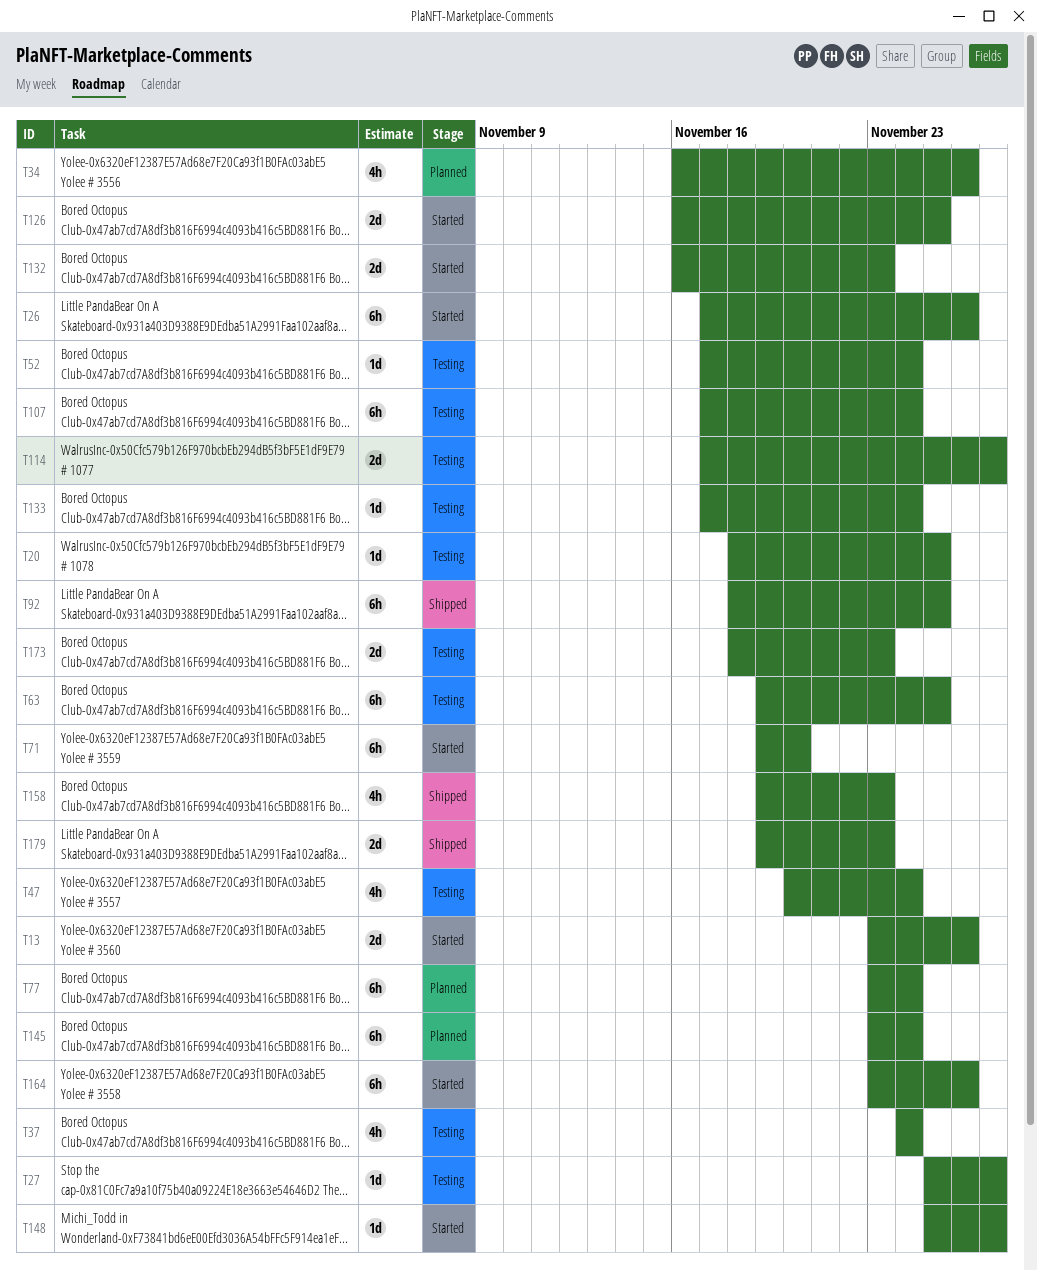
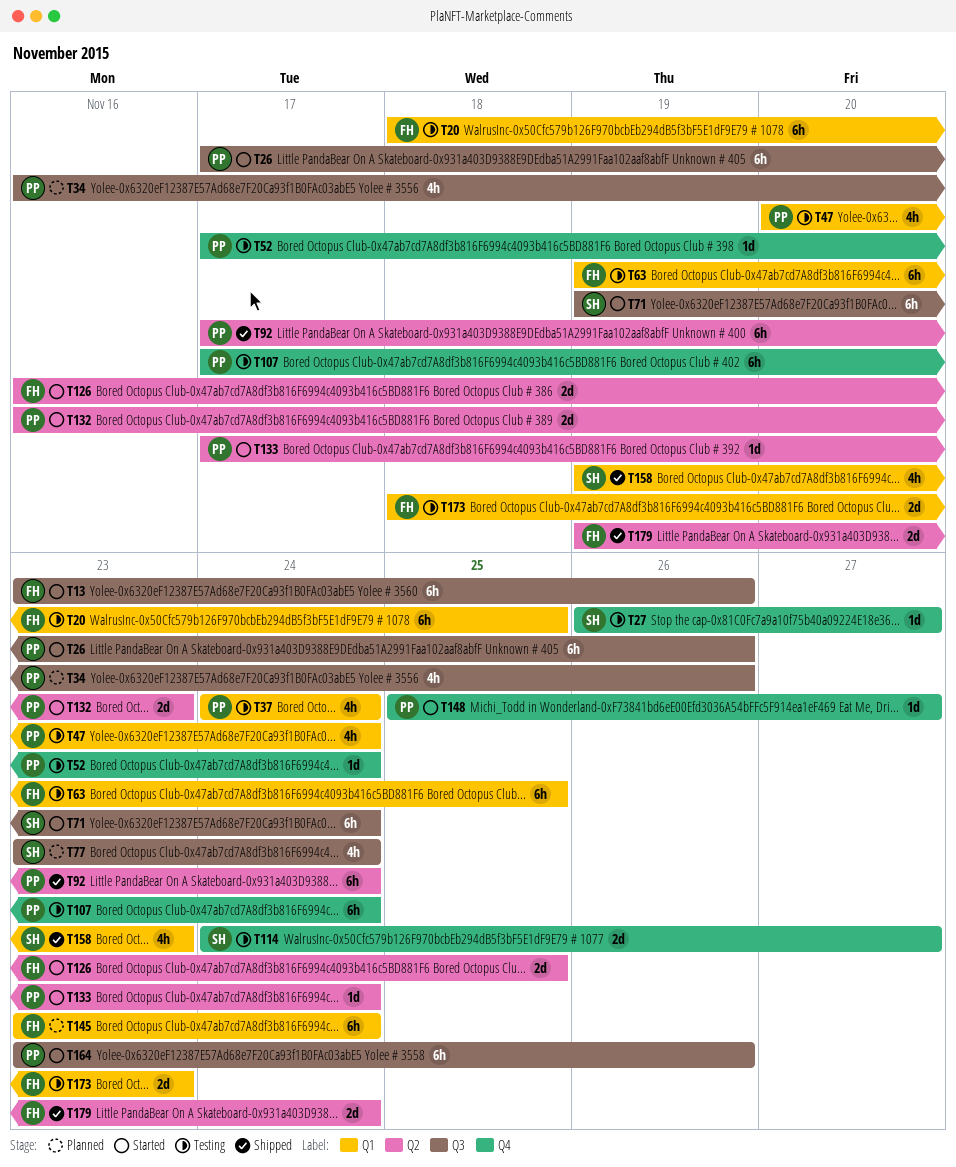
T13, estimate: 2d -> 6h
T20, estimate: 1d -> 6h
T27, start: Nov 25 -> Nov 26
T71, due: Nov 20 -> Nov 24
T77, estimate: 6h -> 4h
T92, start: Nov 18 -> Nov 17
T92, due: Nov 25 -> Nov 24
T114, start: Nov 17 -> Nov 24
T133, status: Testing -> Started
T179, due: Nov 23 -> Nov 24

